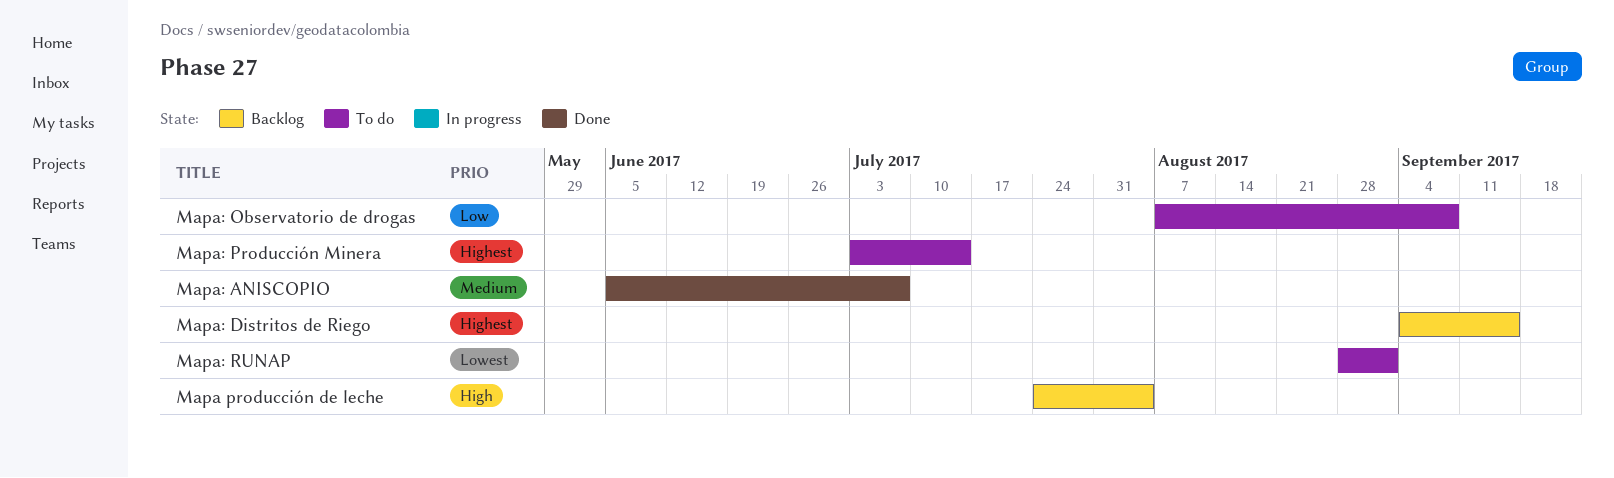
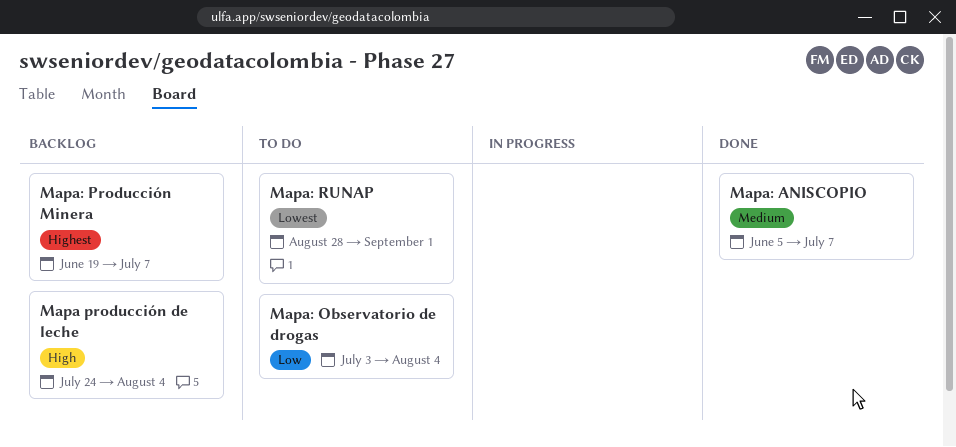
Mapa: Distritos de Riego: present -> none
Mapa: Observatorio de drogas, start: Aug 7 -> Jul 3
Mapa: Observatorio de drogas, due: Sep 8 -> Aug 4
Mapa: Producción Minera, status: To do -> Backlog
Mapa: Producción Minera, start: Jul 3 -> Jun 19
Mapa: Producción Minera, due: Jul 14 -> Jul 7

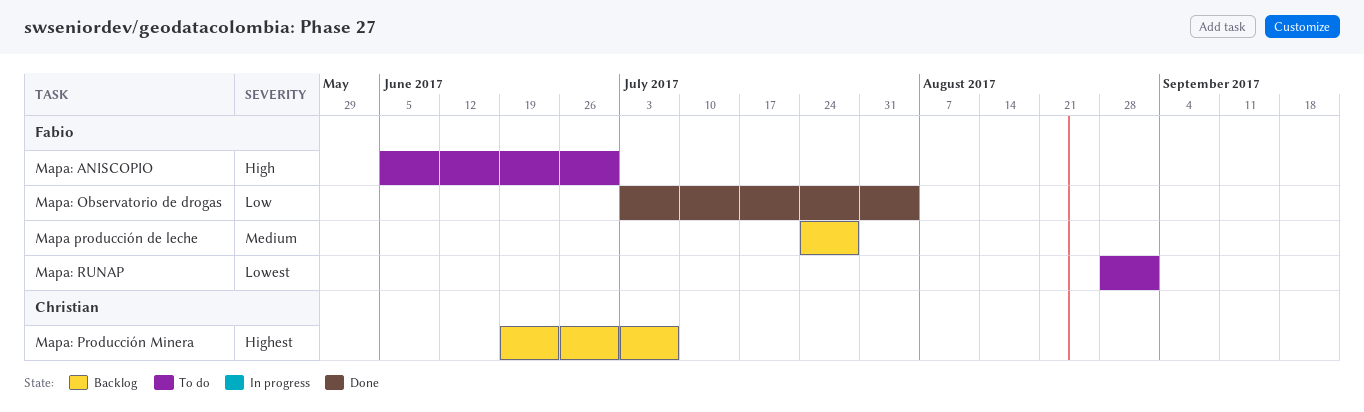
Mapa producción de leche, priority: High -> Medium
Mapa producción de leche, due: Aug 4 -> Jul 28
Mapa: ANISCOPIO, status: Done -> To do
Mapa: ANISCOPIO, priority: Medium -> High
Mapa: ANISCOPIO, due: Jul 7 -> Jun 30
Mapa: Observatorio de drogas, status: To do -> Done

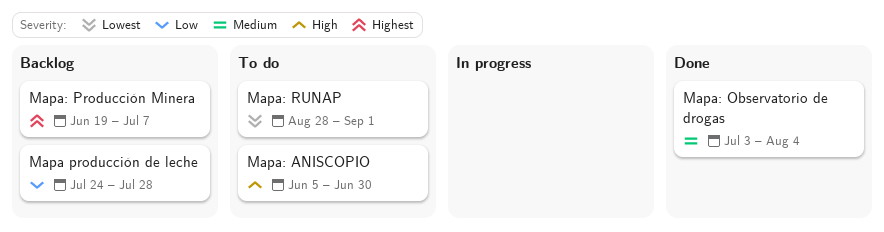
Mapa producción de leche, priority: Medium -> Low
Mapa: Observatorio de drogas, priority: Low -> Medium

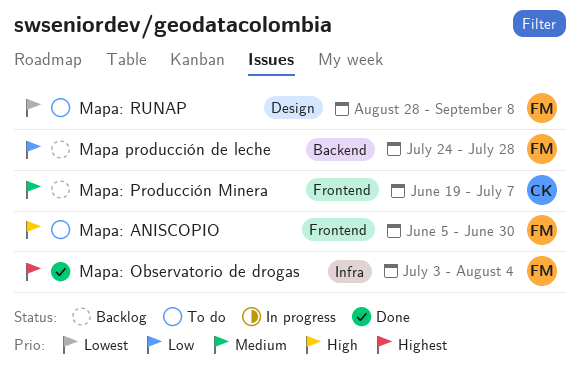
Mapa: Observatorio de drogas, priority: Medium -> Highest
Mapa: Producción Minera, priority: Highest -> Medium
Mapa: RUNAP, due: Sep 1 -> Sep 8

